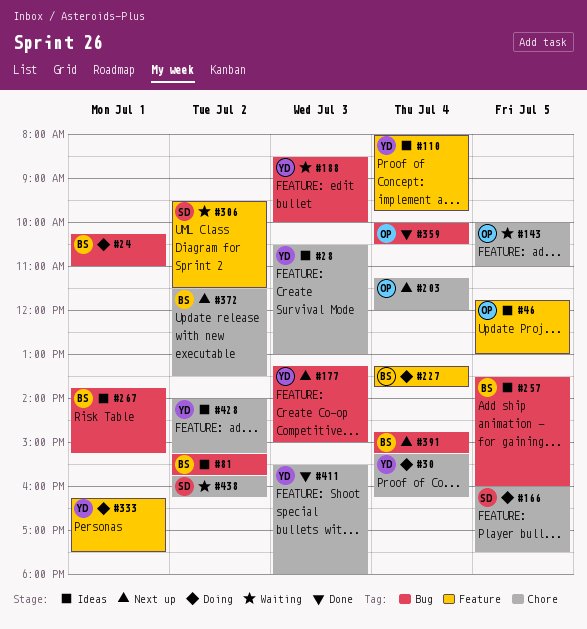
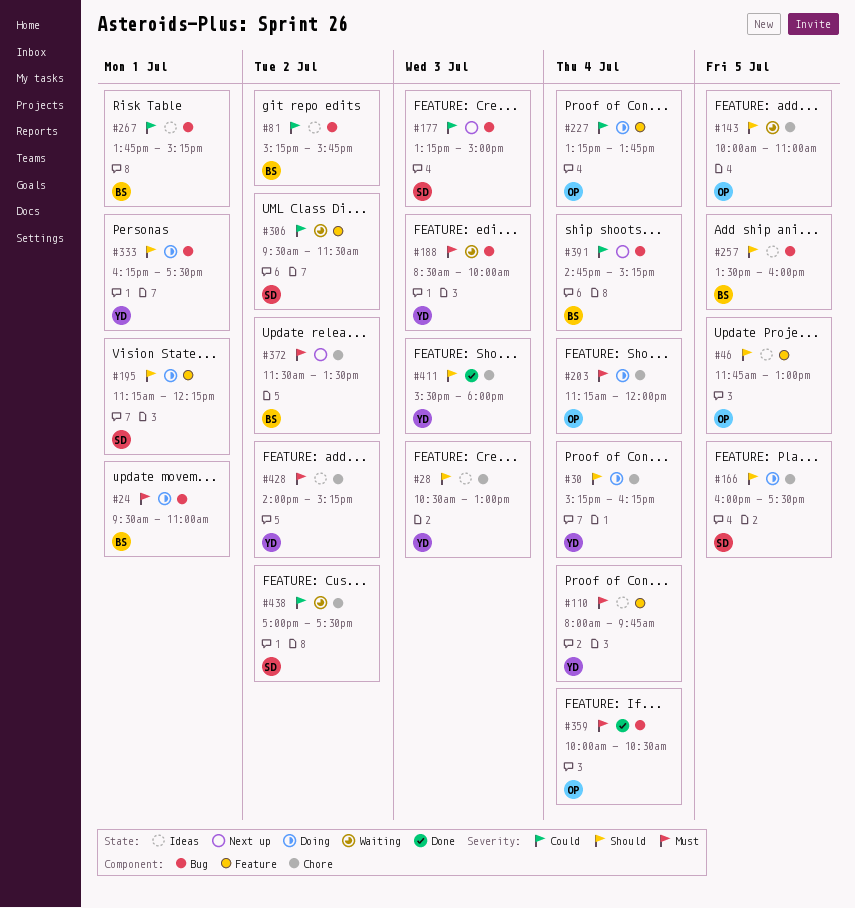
#24, begins: 10:15 -> 09:30
#177, owner: YD -> SD
#195: none -> present
#203, status: Next up -> Doing
#227, owner: BS -> OP
#333, label: Feature -> Bug
#438, begins: 15:45 -> 17:00
#438, ends: 16:15 -> 17:30

